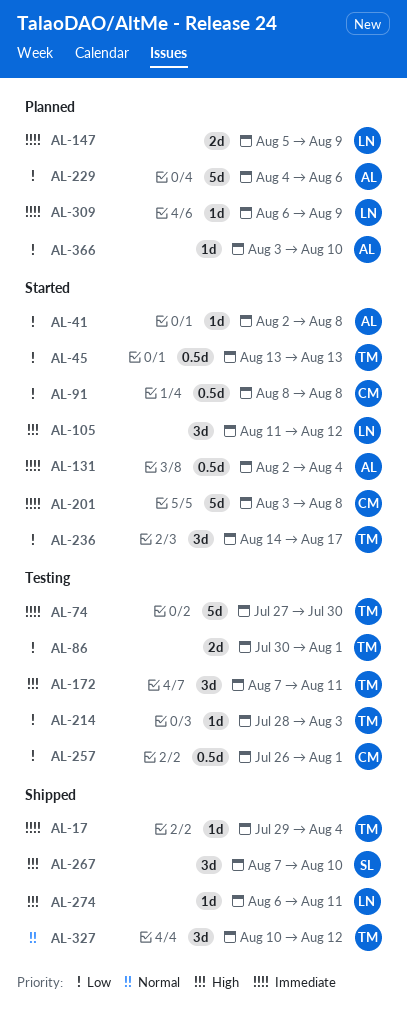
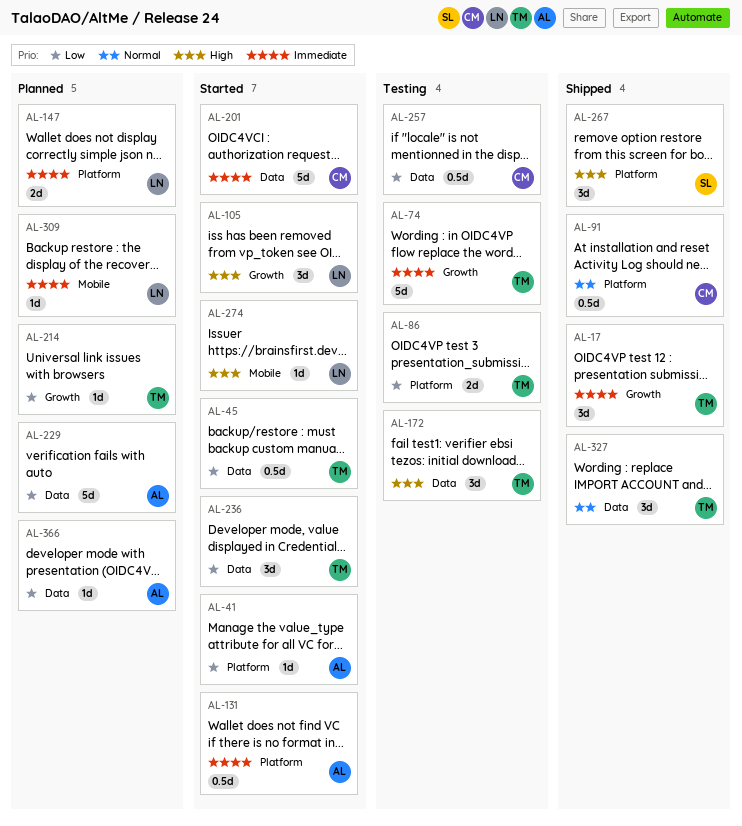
AL-17, estimate: 1d -> 3d
AL-91, status: Started -> Shipped
AL-91, priority: Low -> Normal
AL-214, status: Testing -> Planned
AL-274, status: Shipped -> Started

